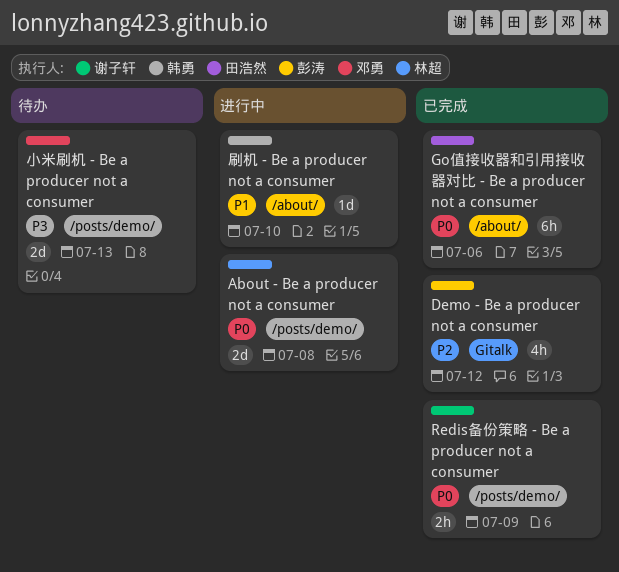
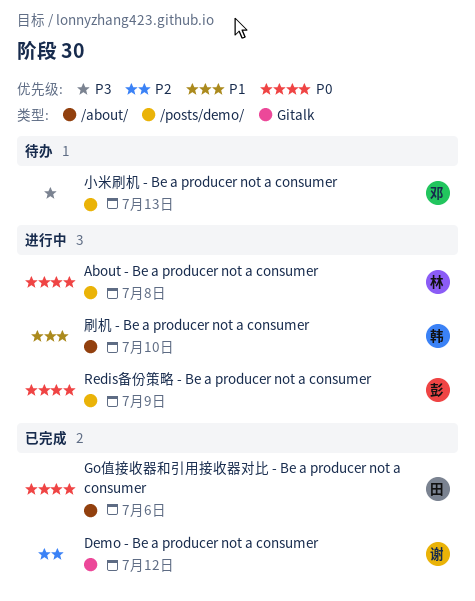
Demo - Be a producer not a consumer, owner: 彭涛 -> 谢子轩
Redis备份策略 - Be a producer not a consumer, status: 已完成 -> 进行中
Redis备份策略 - Be a producer not a consumer, owner: 谢子轩 -> 彭涛

